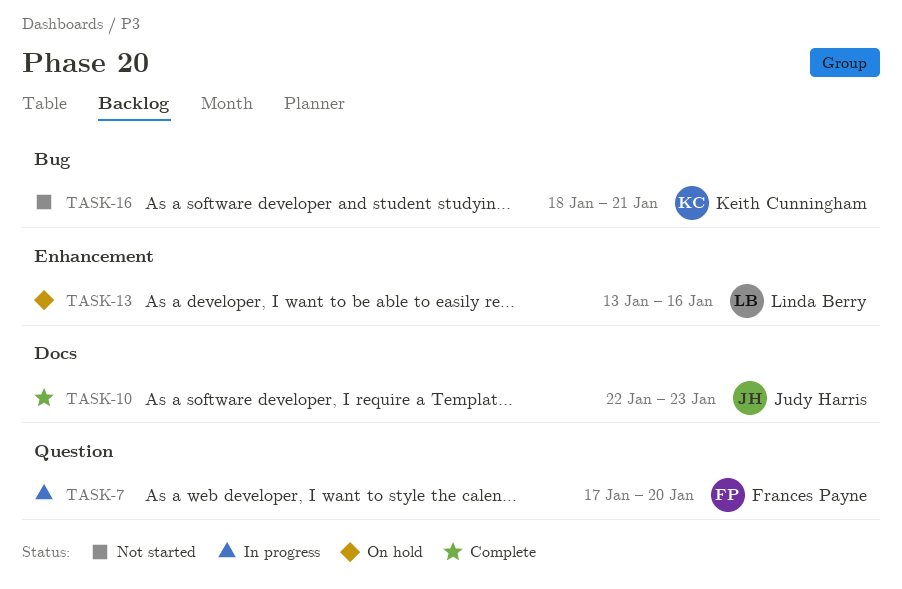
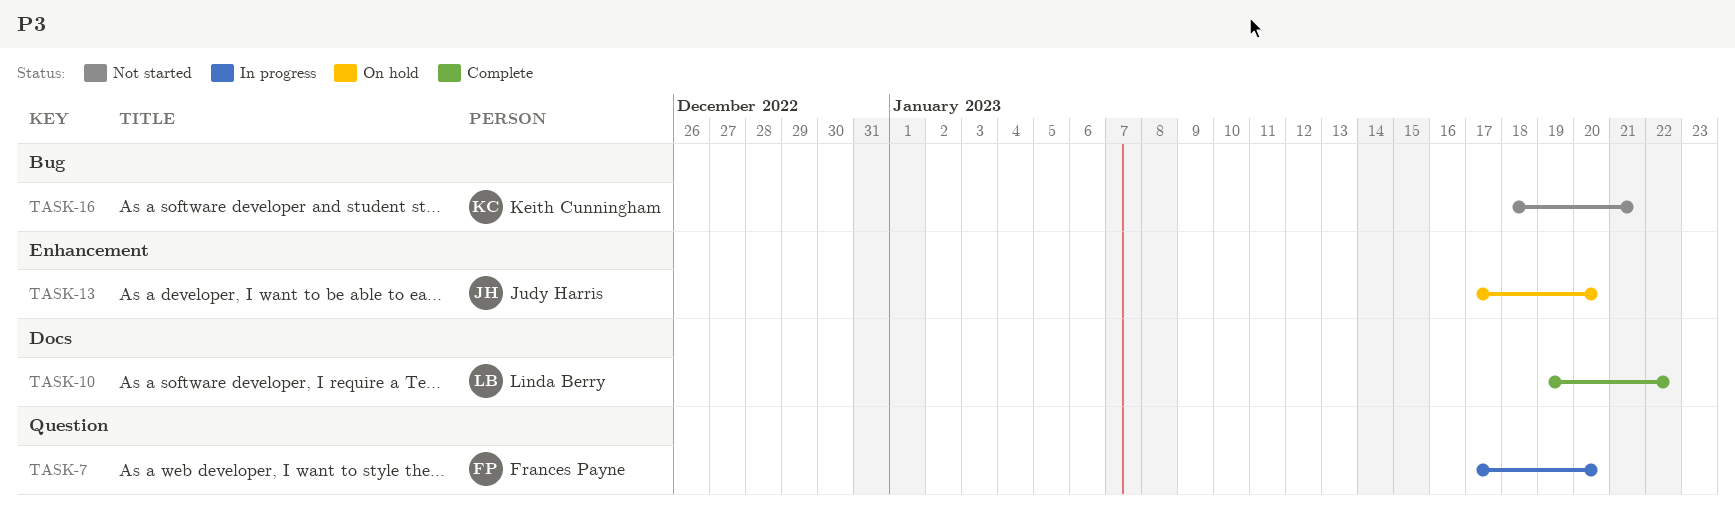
TASK-10, owner: Judy Harris -> Linda Berry
TASK-10, start: Jan 22 -> Jan 19
TASK-10, due: Jan 23 -> Jan 22
TASK-13, owner: Linda Berry -> Judy Harris
TASK-13, start: Jan 13 -> Jan 17
TASK-13, due: Jan 16 -> Jan 20

